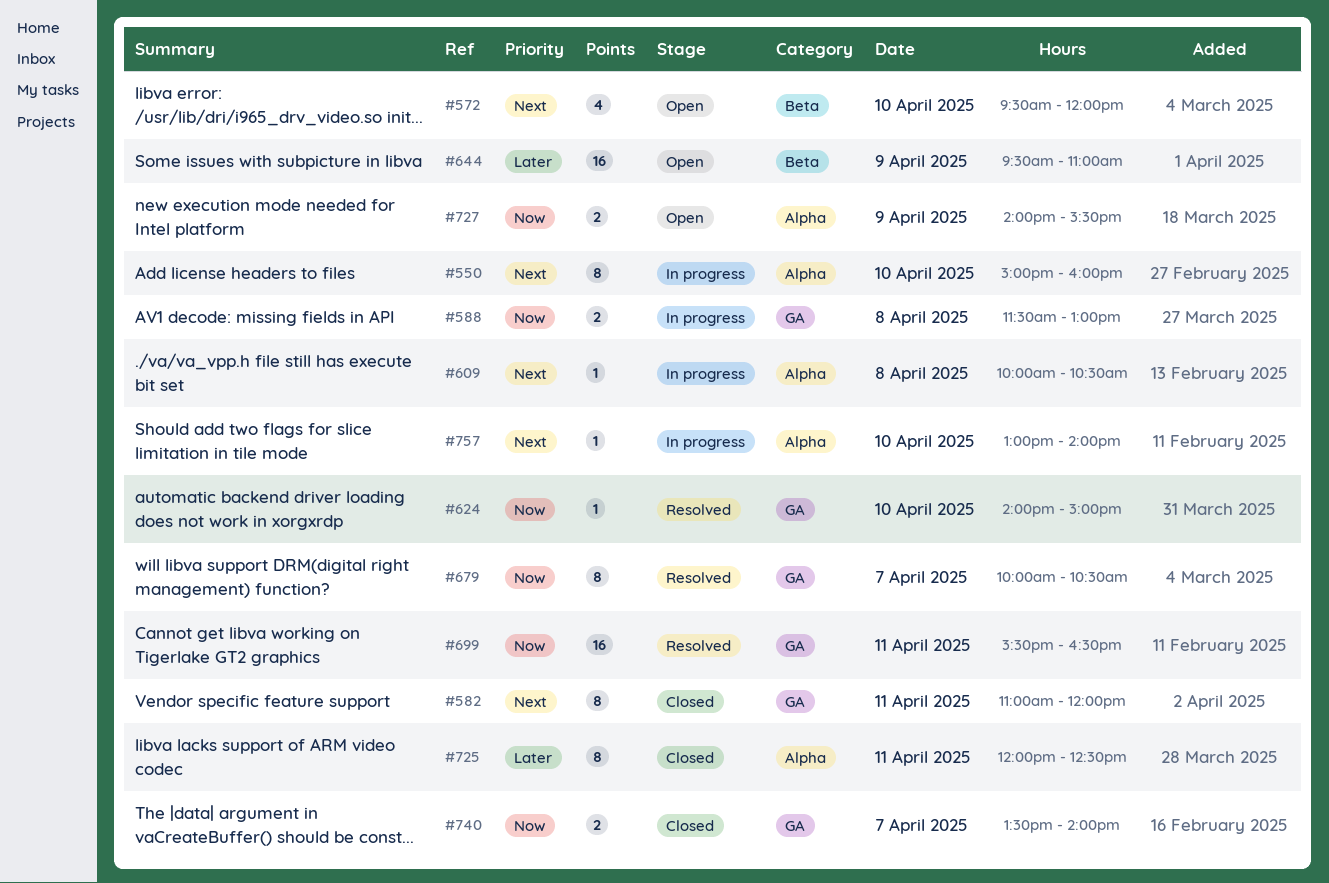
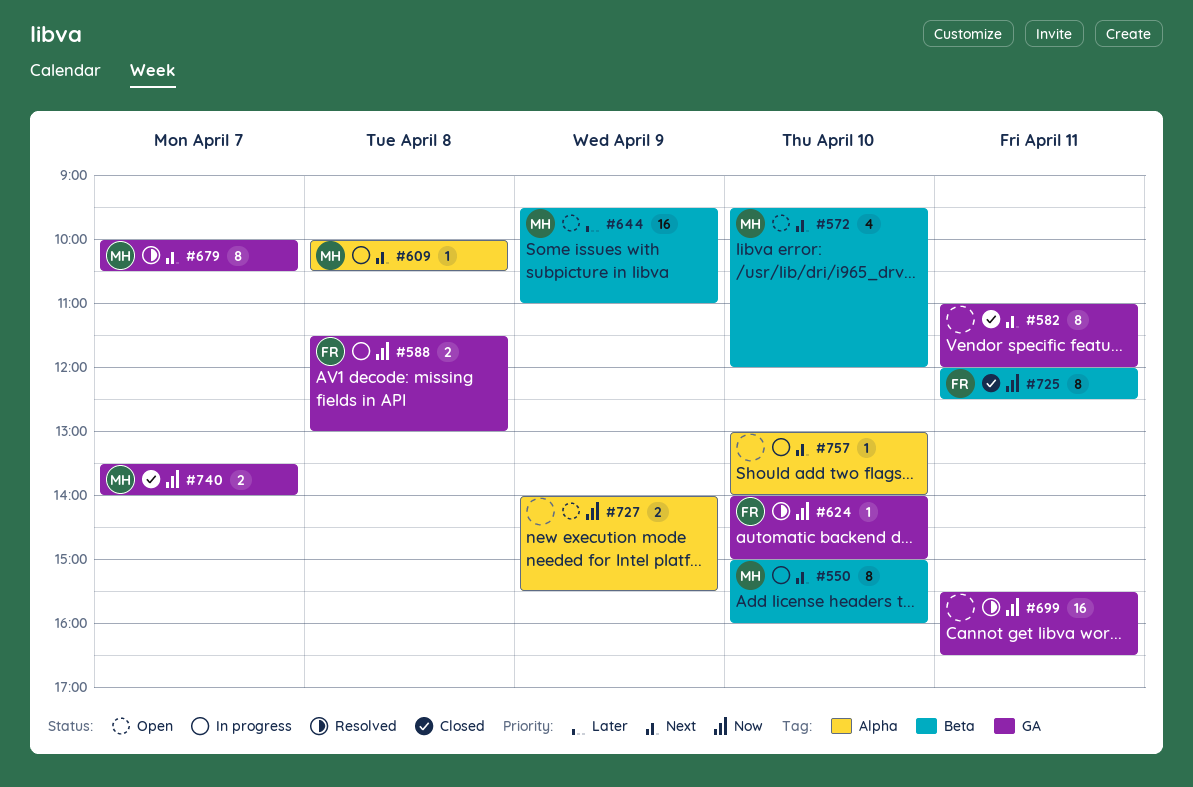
#550, label: Alpha -> Beta
#679, priority: Now -> Next
#725, priority: Later -> Now
#725, label: Alpha -> Beta

